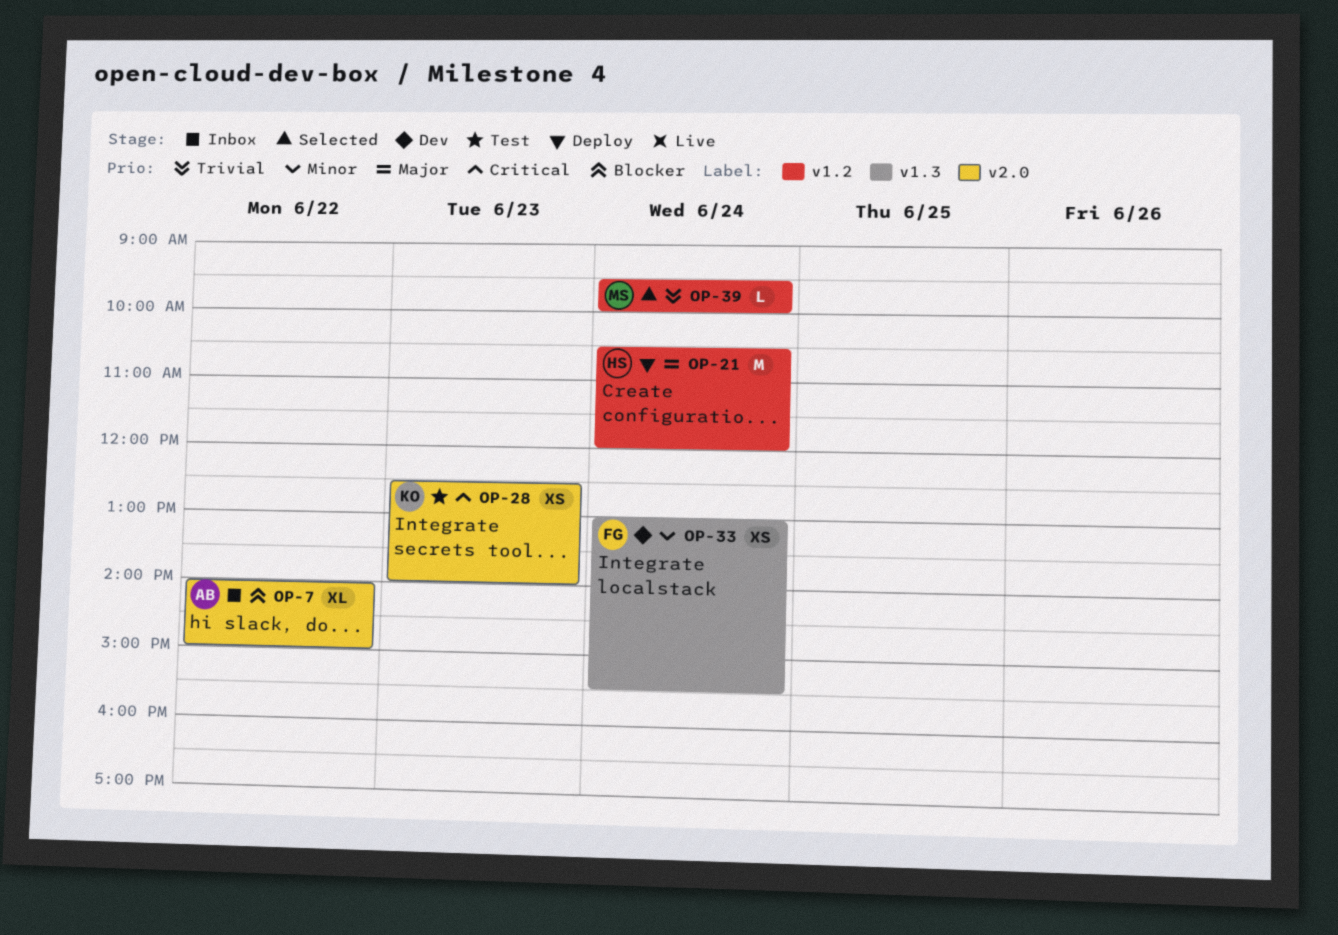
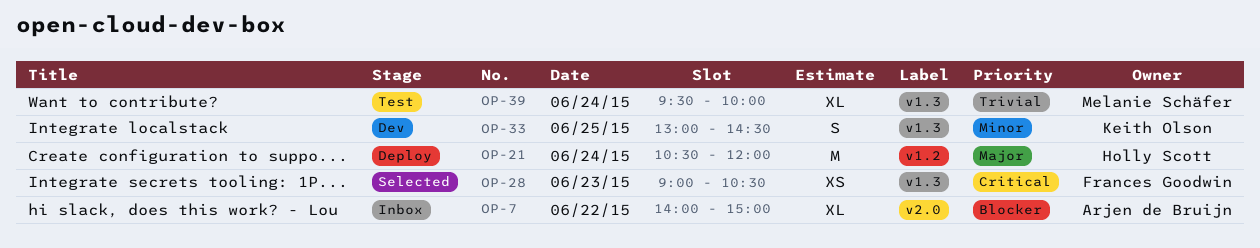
OP-28, status: Test -> Selected
OP-28, owner: Keith Olson -> Frances Goodwin
OP-28, label: v2.0 -> v1.3
OP-28, begins: 12:30 -> 09:00
OP-28, ends: 14:00 -> 10:30
OP-33, owner: Frances Goodwin -> Keith Olson
OP-33, estimate: XS -> S
OP-33, day: Jun 24 -> Jun 25
OP-33, ends: 15:30 -> 14:30
OP-39, status: Selected -> Test
OP-39, label: v1.2 -> v1.3
OP-39, estimate: L -> XL

